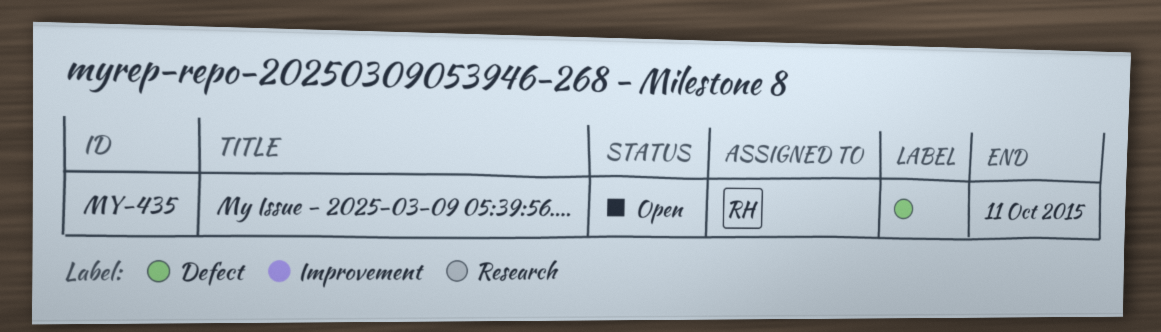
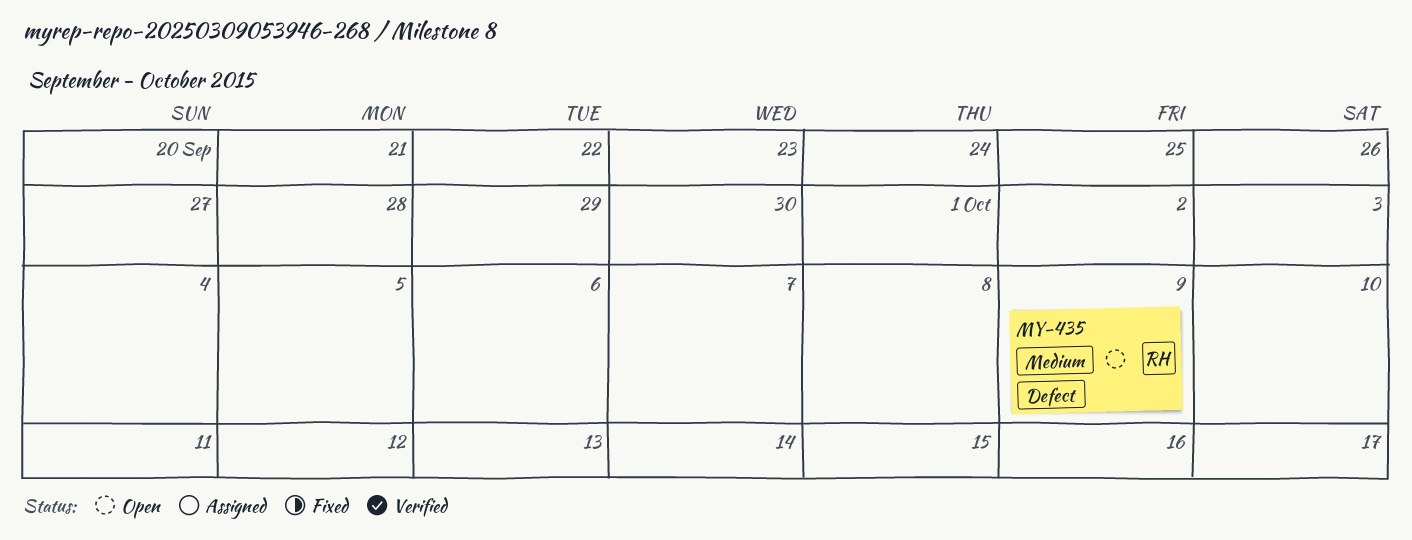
MY-435, due: Oct 11 -> Oct 9

